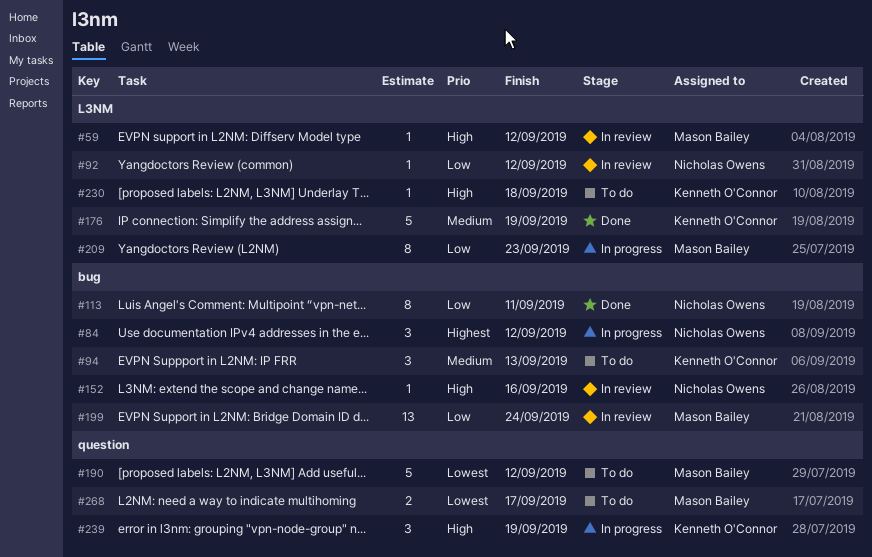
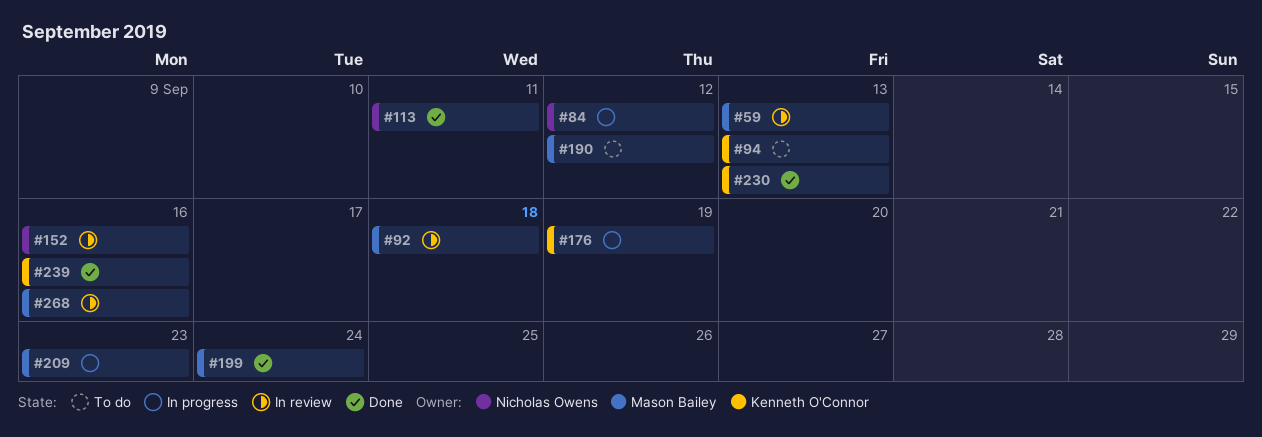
#59, due: Sep 12 -> Sep 13
#92, owner: Nicholas Owens -> Mason Bailey
#92, due: Sep 12 -> Sep 18
#176, status: Done -> In progress
#199, status: In review -> Done
#230, status: To do -> Done
#230, due: Sep 18 -> Sep 13
#239, status: In progress -> Done
#239, due: Sep 19 -> Sep 16
#268, status: To do -> In review
#268, due: Sep 17 -> Sep 16

